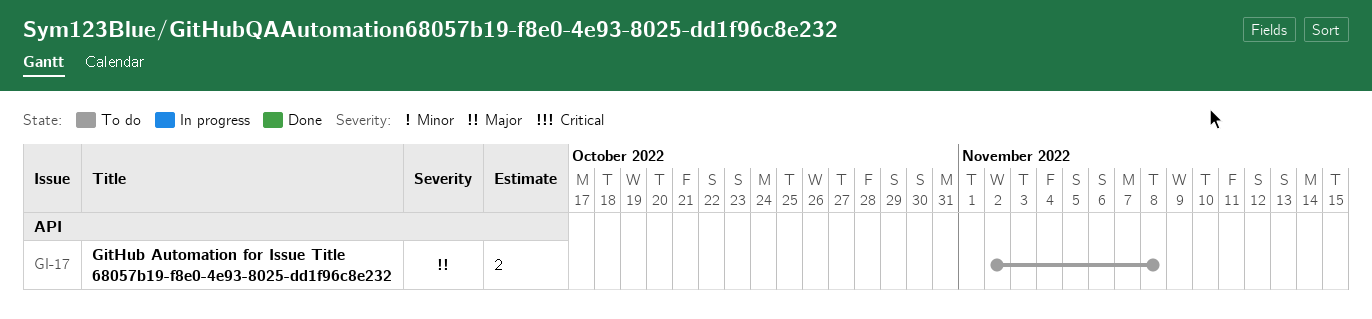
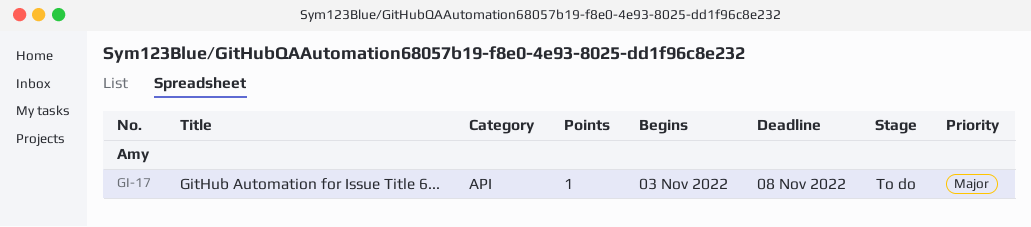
GI-17, estimate: 2 -> 1
GI-17, start: Nov 2 -> Nov 3

